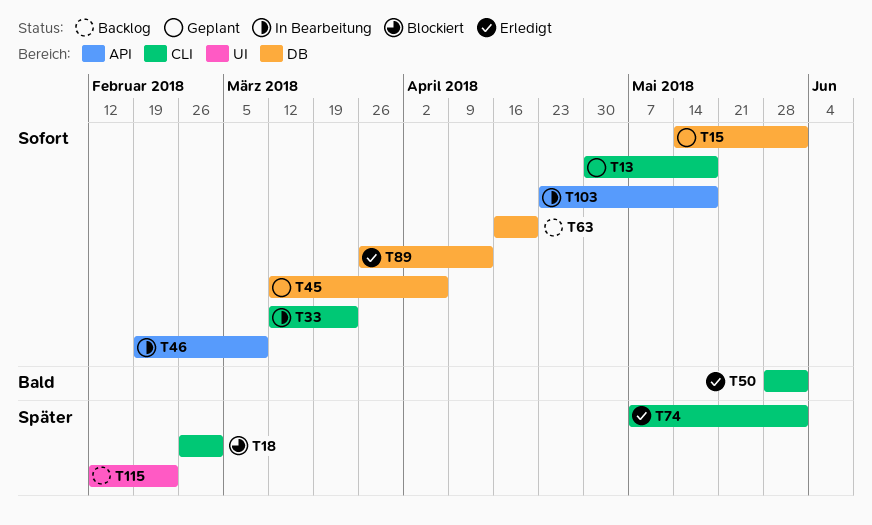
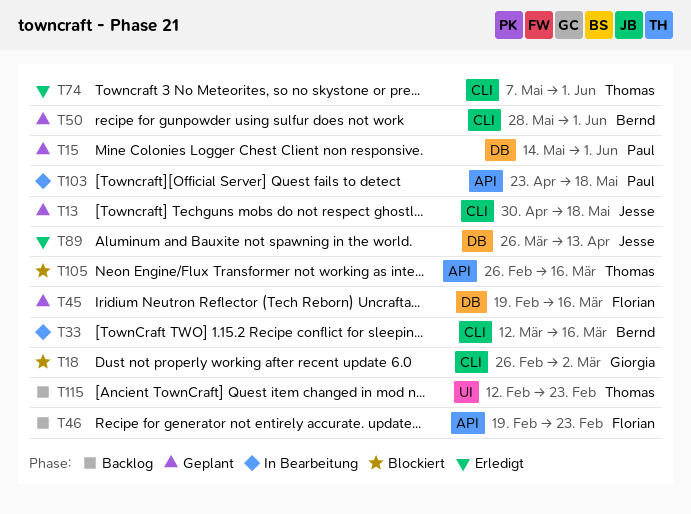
T33, due: Mar 23 -> Mar 16
T45, start: Mar 12 -> Feb 19
T45, due: Apr 6 -> Mar 16
T46, status: In Bearbeitung -> Backlog
T46, due: Mar 9 -> Feb 23
T50, status: Erledigt -> Geplant
T63: present -> none
T105: none -> present

